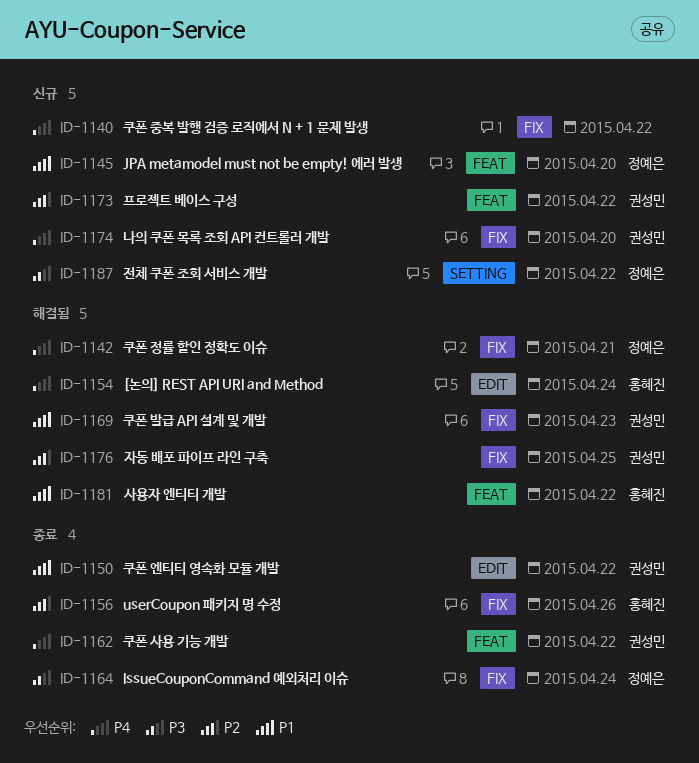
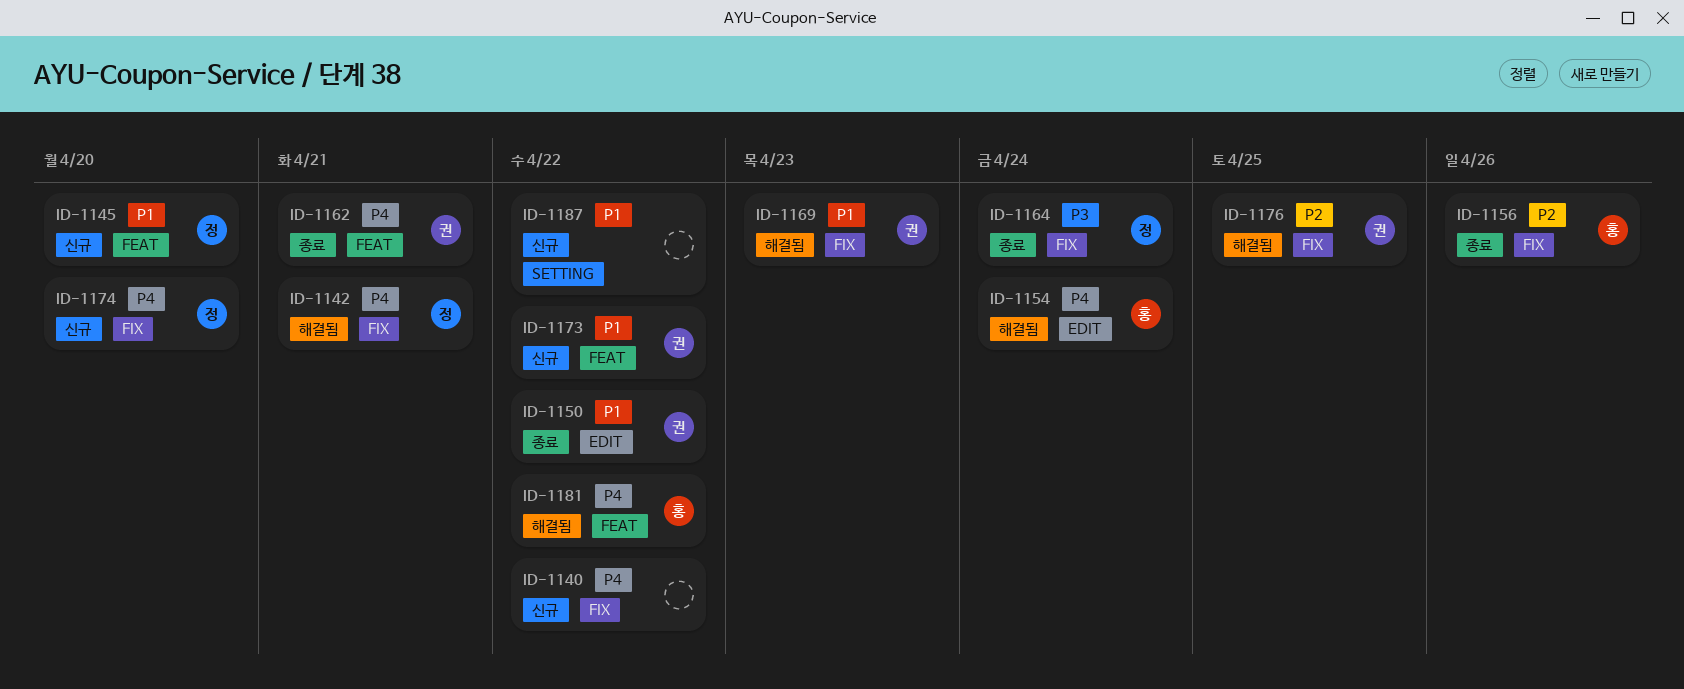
ID-1162, due: Apr 22 -> Apr 21
ID-1173, priority: P2 -> P1
ID-1174, owner: 권성민 -> 정예은
ID-1181, priority: P1 -> P4
ID-1187, owner: 정예은 -> none
ID-1187, priority: P3 -> P1

